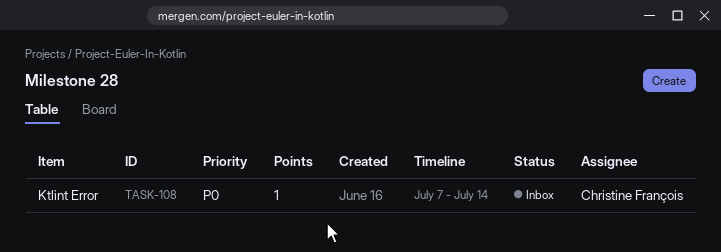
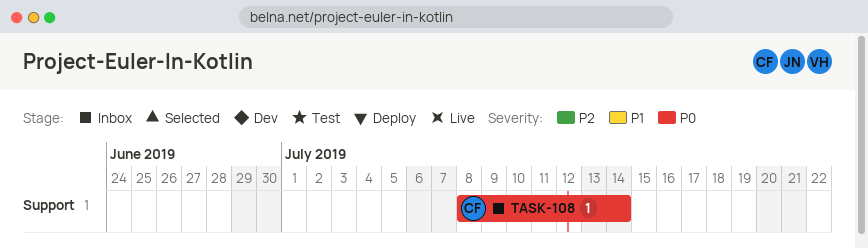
TASK-108, start: Jul 7 -> Jul 8

